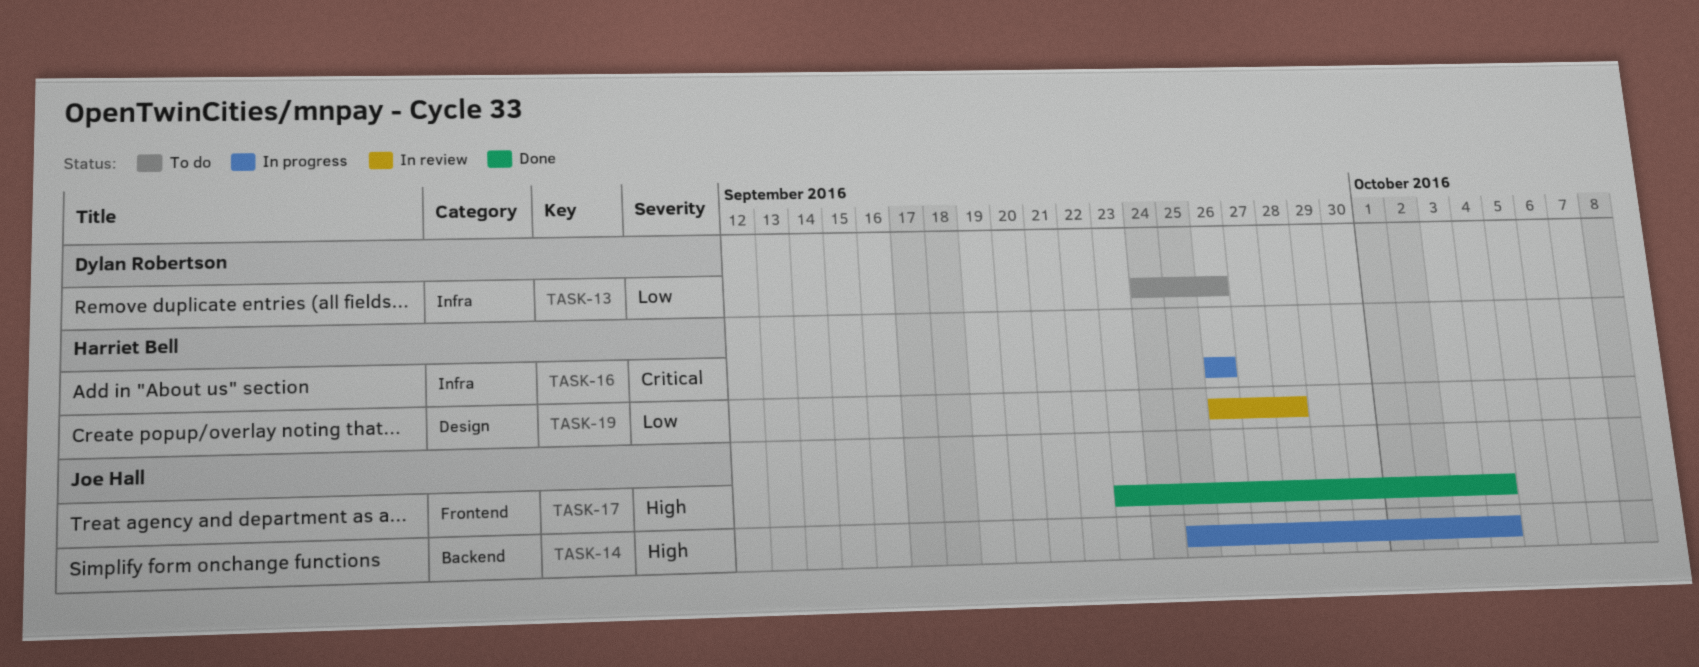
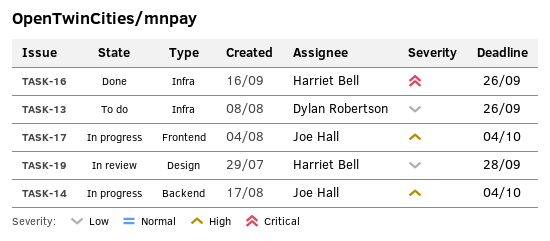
TASK-16, status: In progress -> Done
TASK-17, status: Done -> In progress

